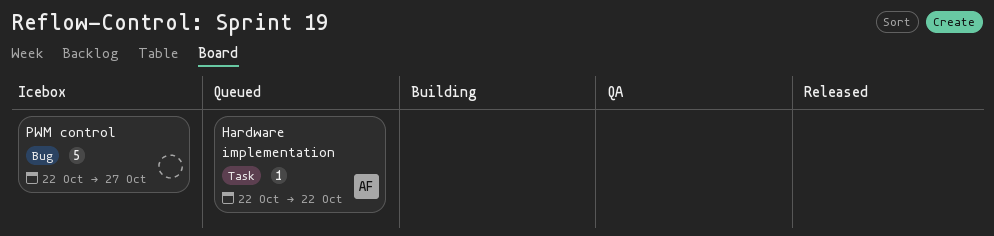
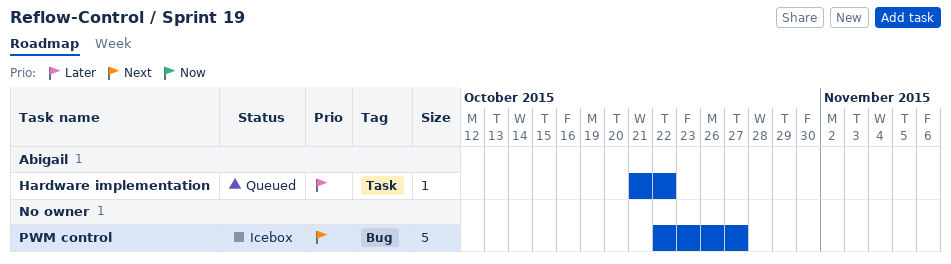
Hardware implementation, start: Oct 22 -> Oct 21

